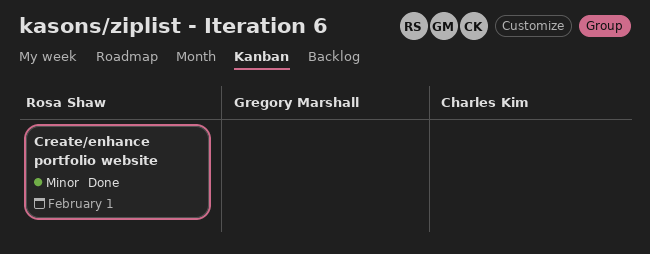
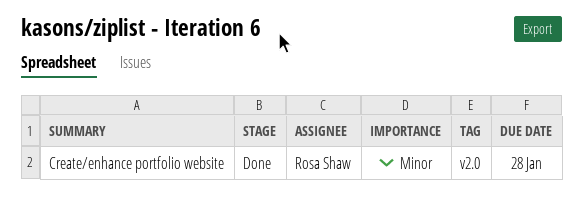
Create/enhance portfolio website, due: Feb 1 -> Jan 28

